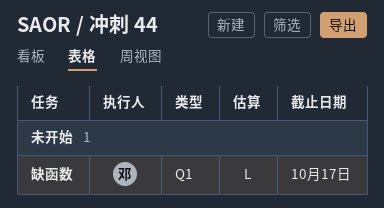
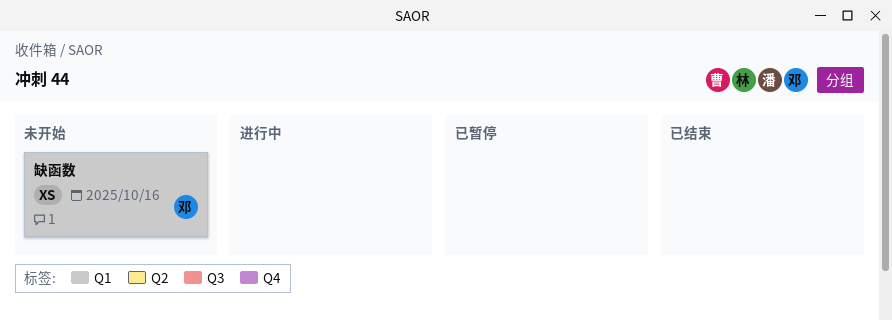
缺函数, estimate: L -> XS
缺函数, due: Oct 17 -> Oct 16

